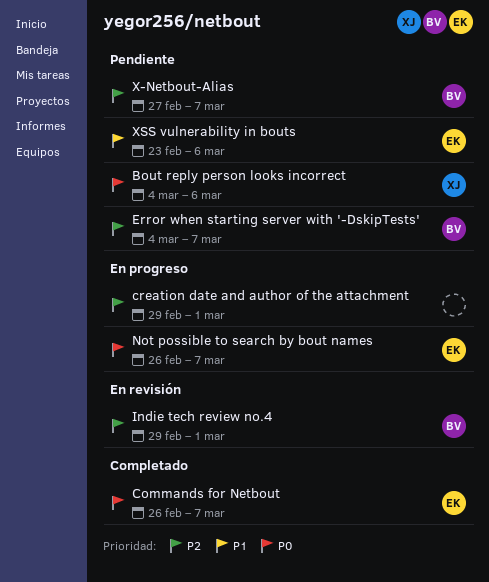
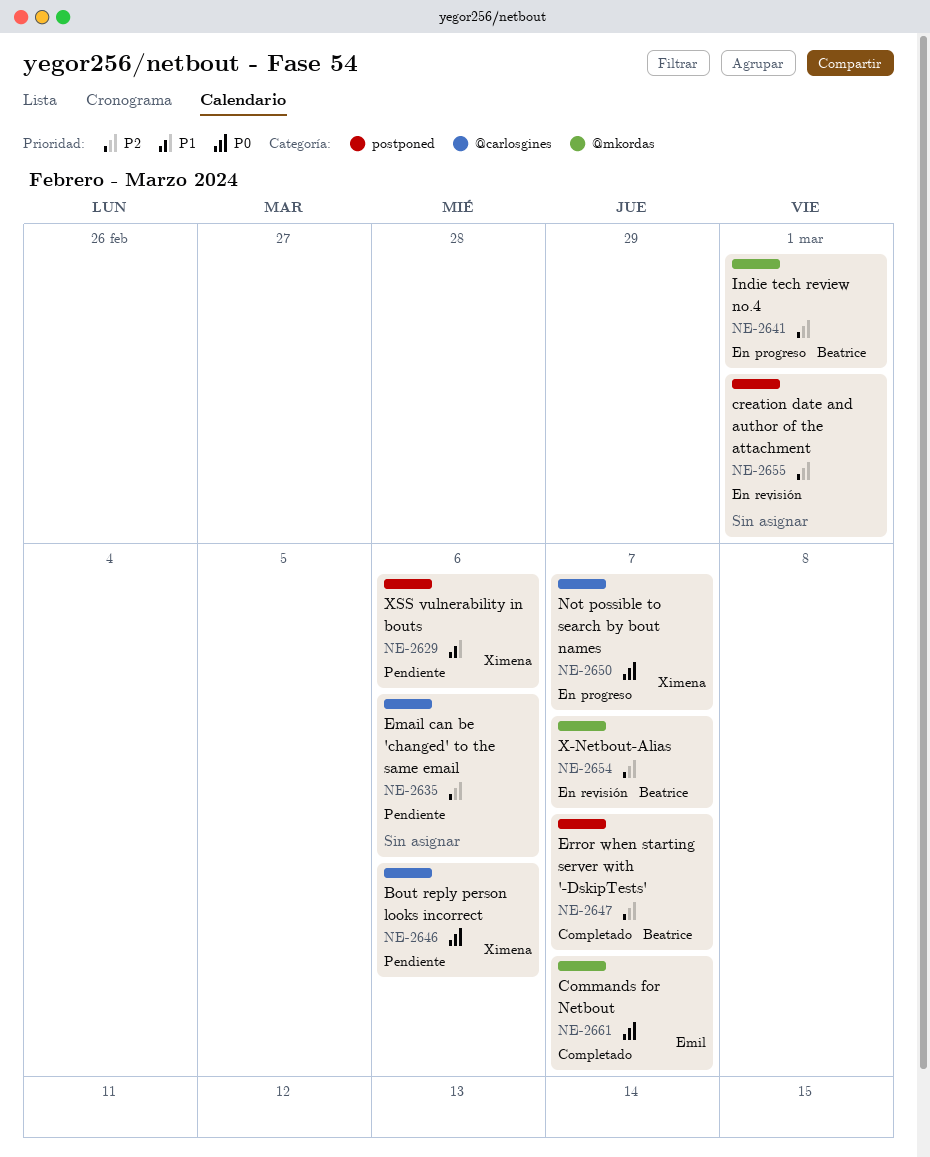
creation date and author of the attachment, status: En progreso -> En revisión
Email can be 'changed' to the same email: none -> present
Error when starting server with '-DskipTests', status: Pendiente -> Completado
Indie tech review no.4, status: En revisión -> En progreso
Not possible to search by bout names, owner: Emil -> Ximena
X-Netbout-Alias, status: Pendiente -> En revisión
XSS vulnerability in bouts, owner: Emil -> Ximena

